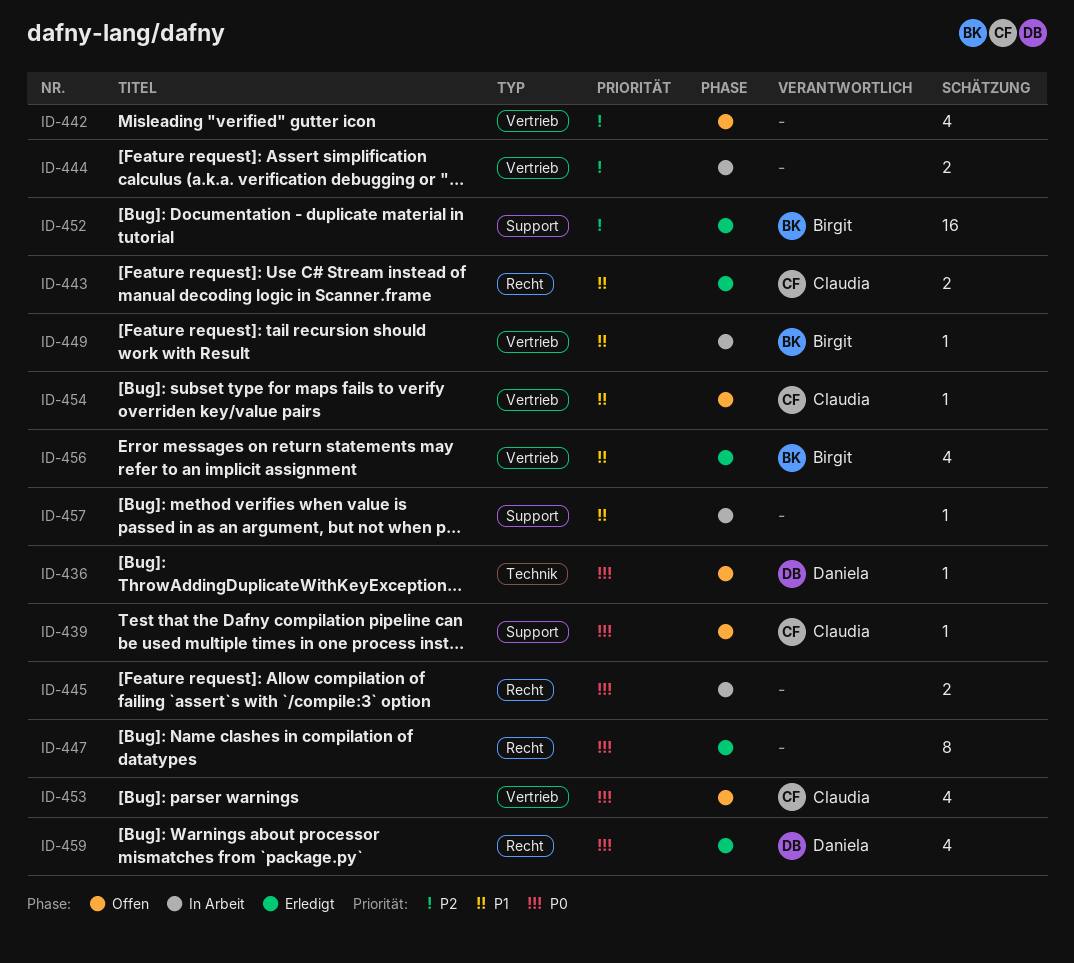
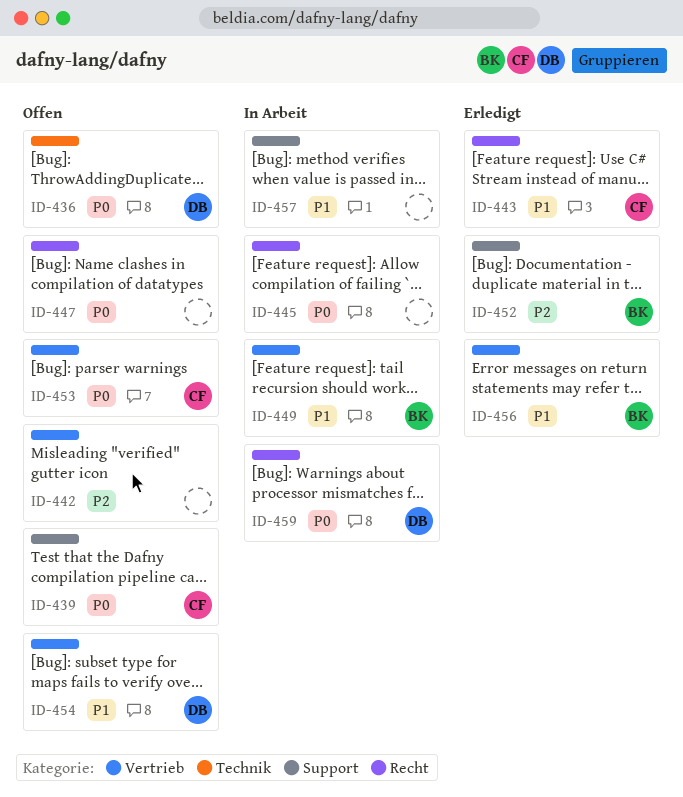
ID-444: present -> none
ID-447, status: Erledigt -> Offen
ID-454, owner: Claudia -> Daniela
ID-459, status: Erledigt -> In Arbeit

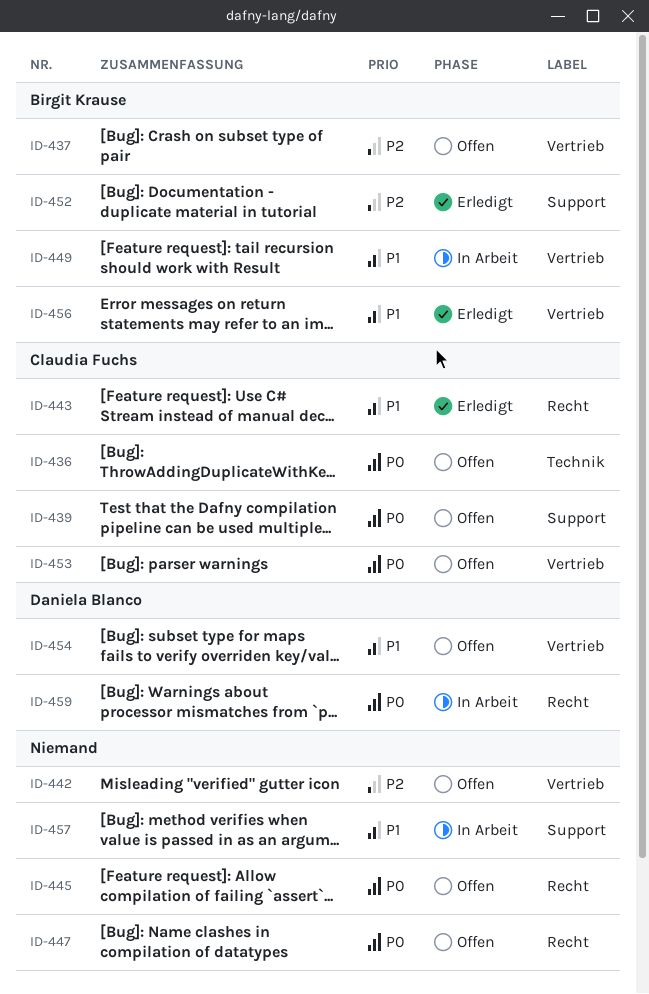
ID-436, owner: Daniela Blanco -> Claudia Fuchs
ID-437: none -> present
ID-445, status: In Arbeit -> Offen

